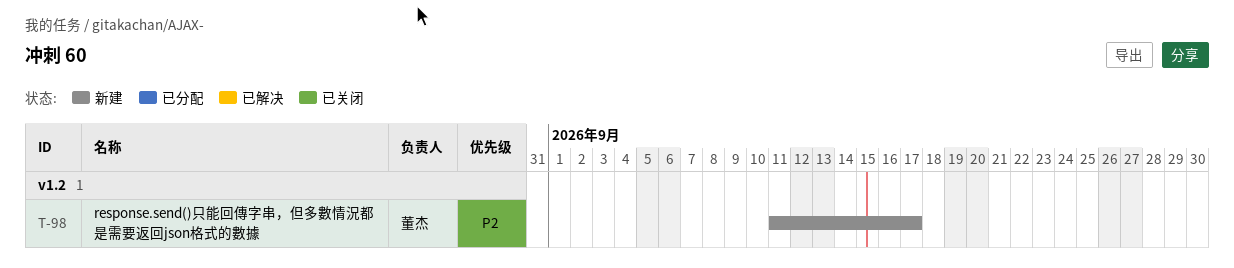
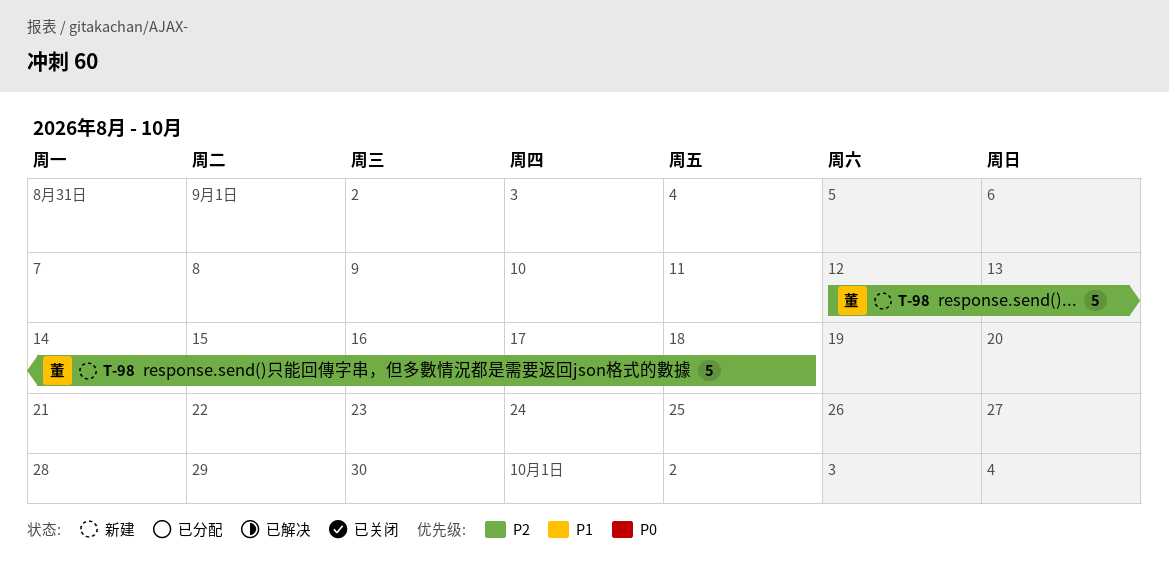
T-98, start: Sep 11 -> Sep 12
T-98, due: Sep 17 -> Sep 18

